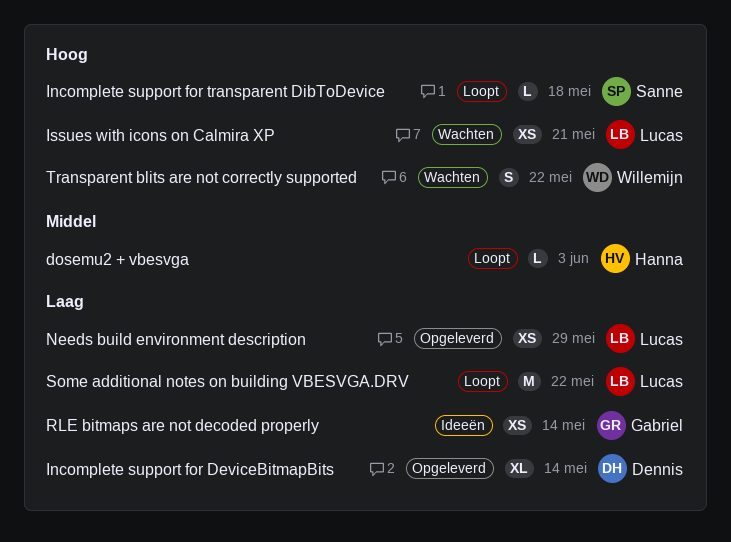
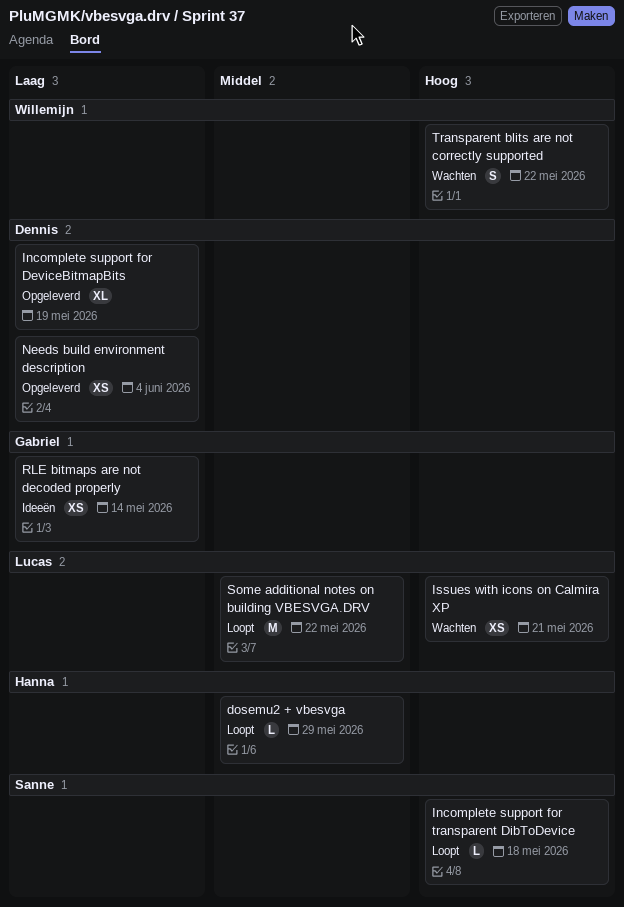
dosemu2 + vbesvga, due: Jun 3 -> May 29
Incomplete support for DeviceBitmapBits, due: May 14 -> May 19
Needs build environment description, owner: Lucas -> Dennis
Needs build environment description, due: May 29 -> Jun 4
Some additional notes on building VBESVGA.DRV, priority: Laag -> Middel

